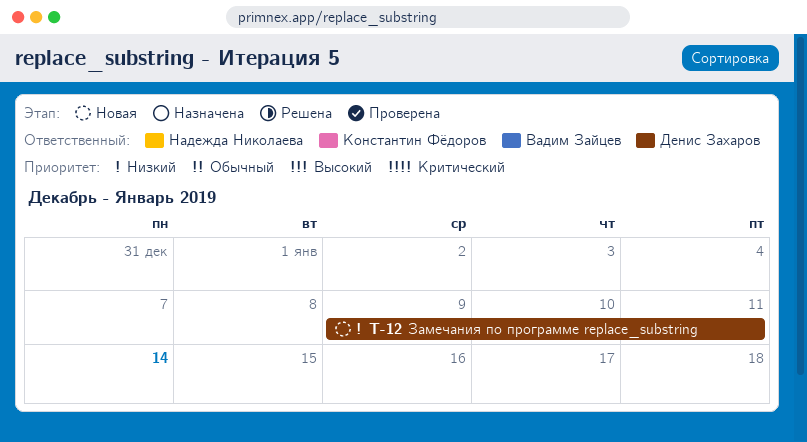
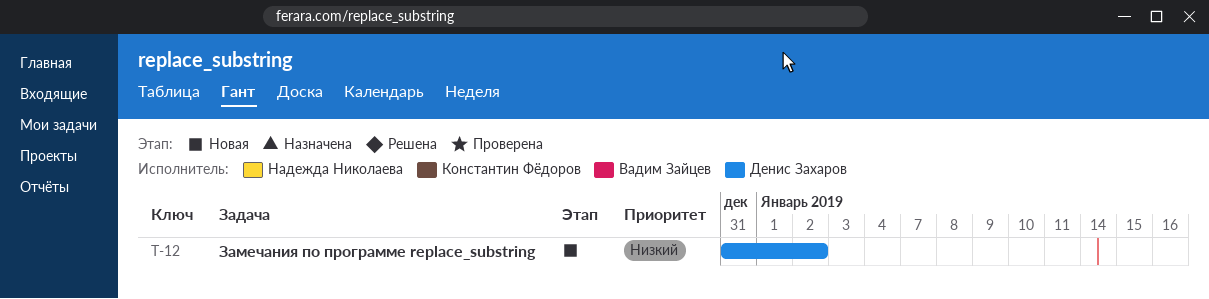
T-12, start: Jan 9 -> Dec 31
T-12, due: Jan 11 -> Jan 2

